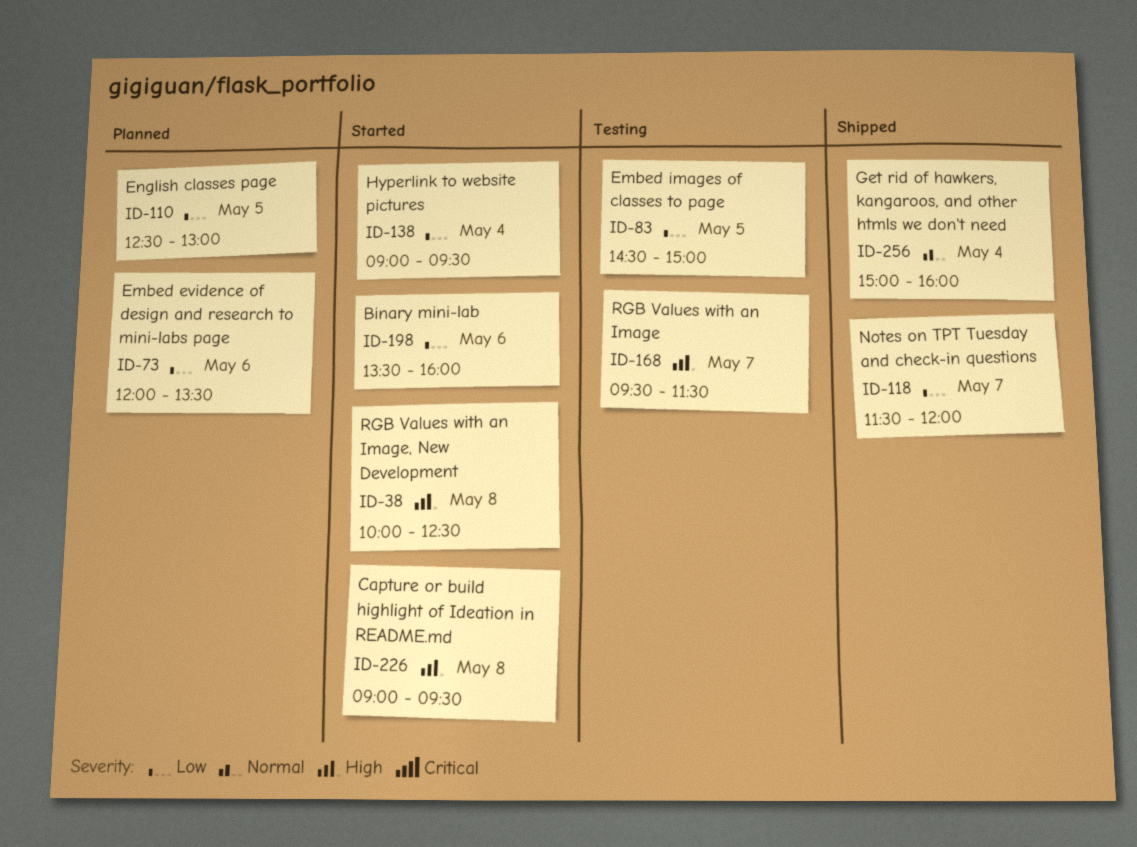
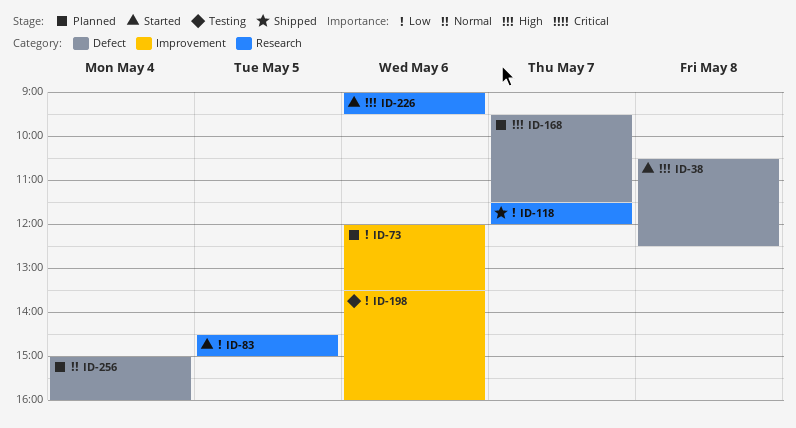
ID-38, begins: 10:00 -> 10:30
ID-83, status: Testing -> Started
ID-110: present -> none
ID-138: present -> none
ID-168, status: Testing -> Planned
ID-198, status: Started -> Testing
ID-226, day: May 8 -> May 6
ID-256, status: Shipped -> Planned

